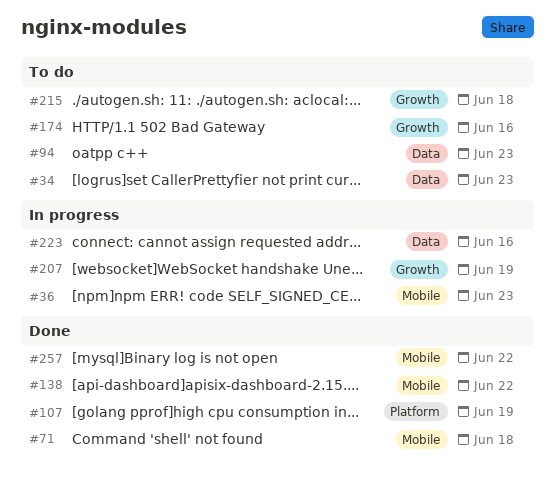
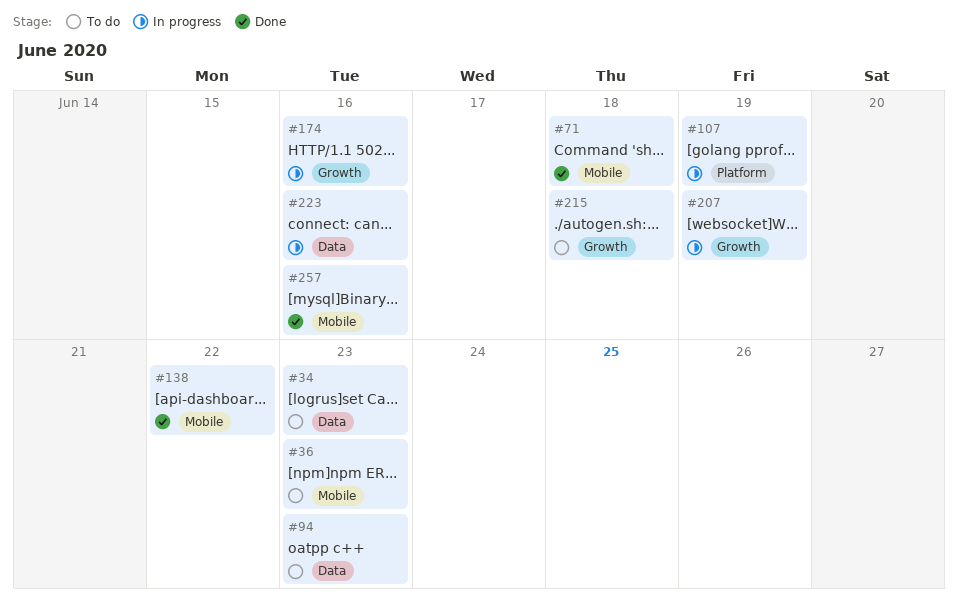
#36, status: In progress -> To do
#107, status: Done -> In progress
#174, status: To do -> In progress
#257, due: Jun 22 -> Jun 16

